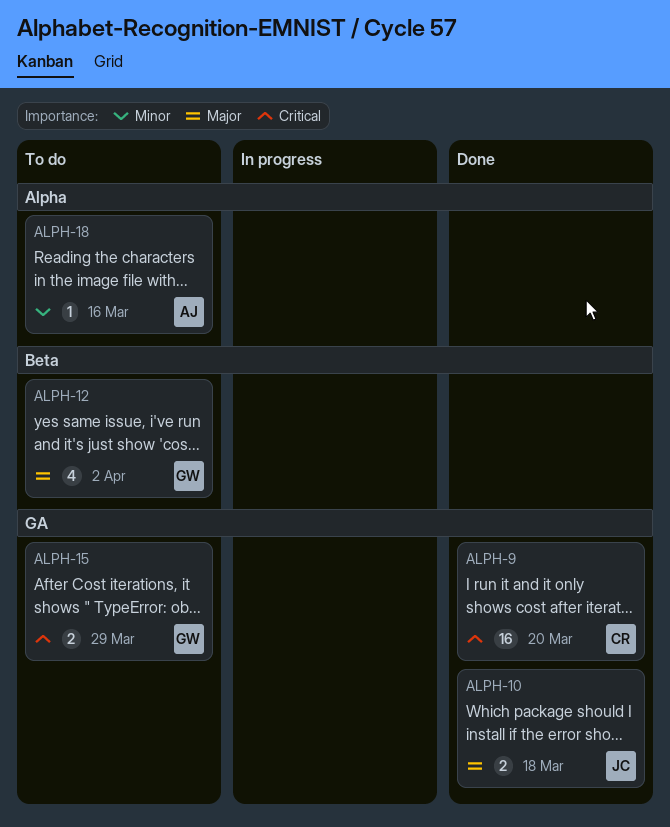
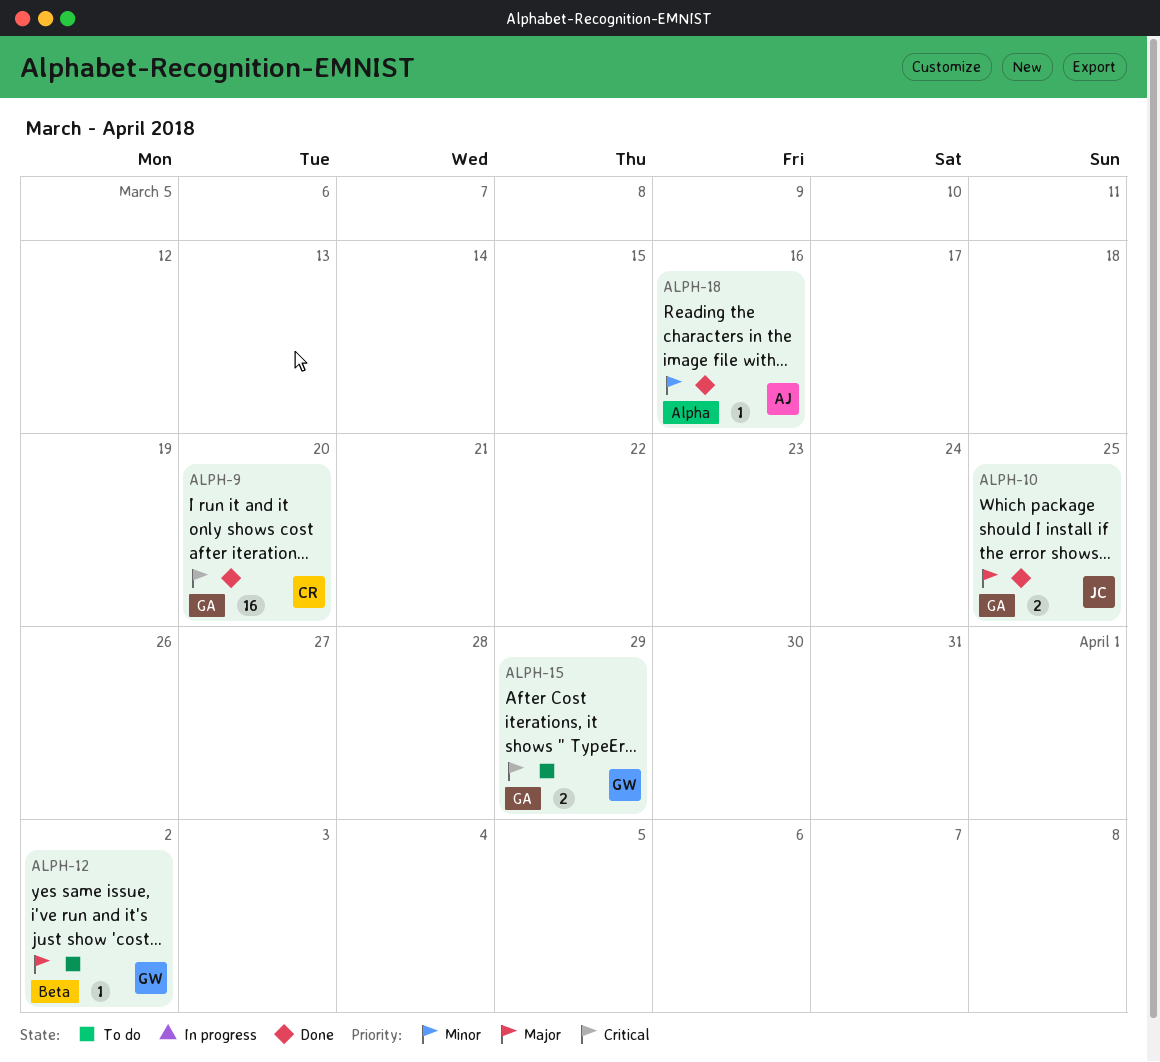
ALPH-10, due: Mar 18 -> Mar 25
ALPH-12, estimate: 4 -> 1
ALPH-18, status: To do -> Done

